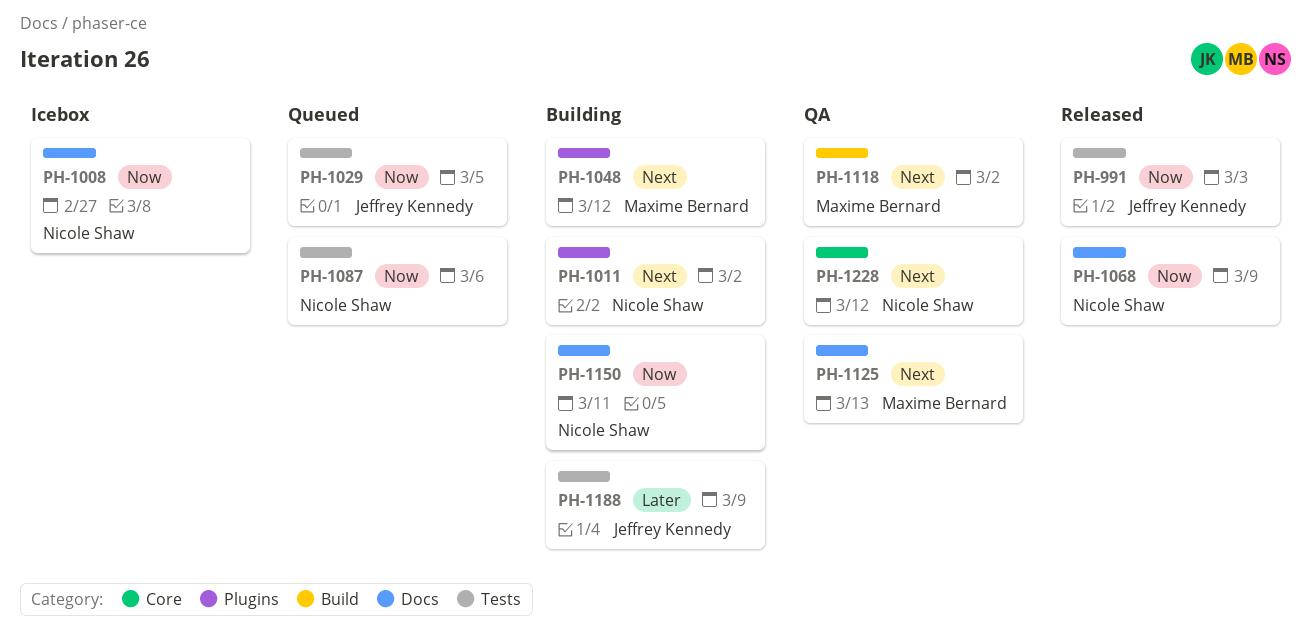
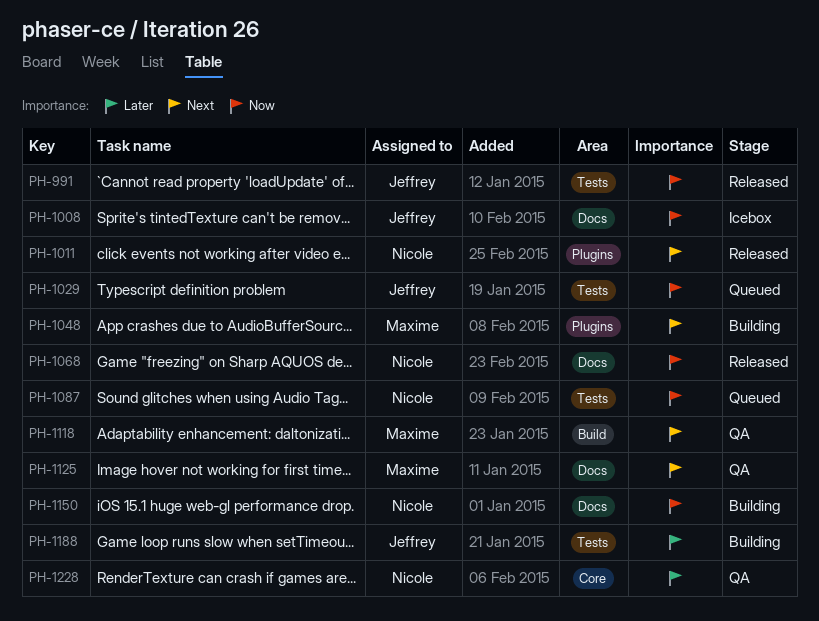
PH-1008, owner: Nicole Shaw -> Jeffrey Kennedy
PH-1011, status: Building -> Released
PH-1228, priority: Next -> Later

